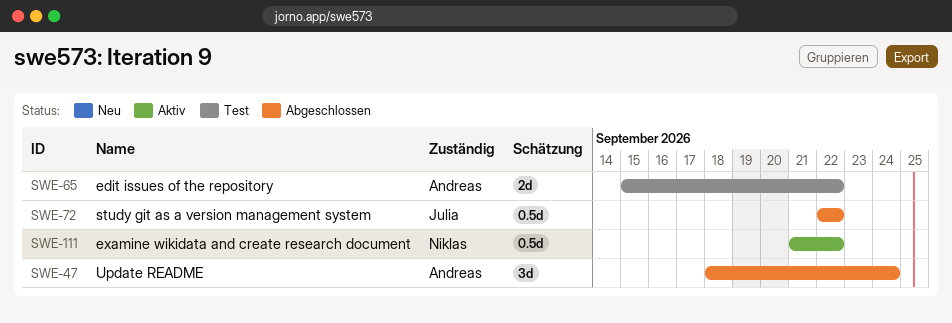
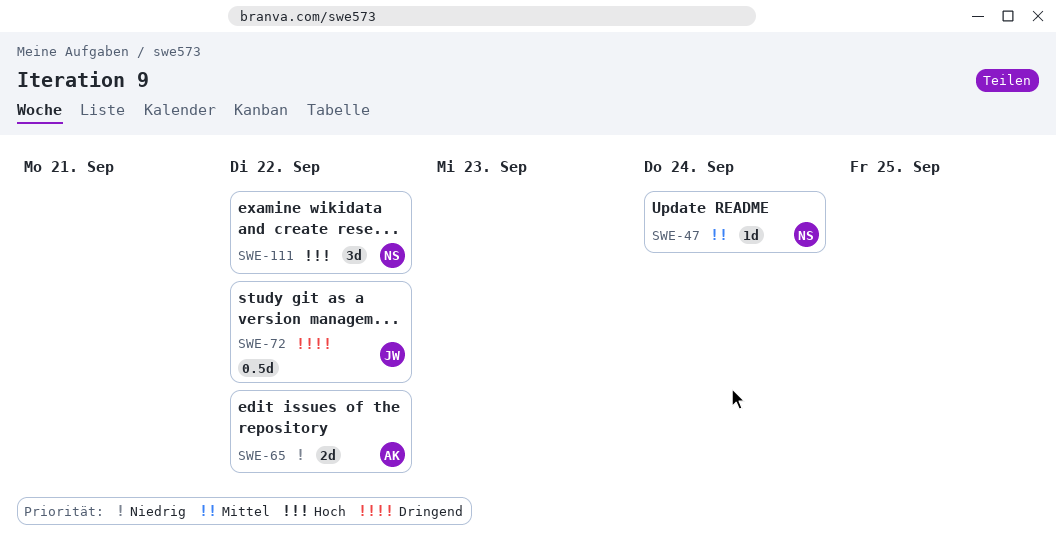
SWE-47, owner: Andreas -> Niklas
SWE-47, estimate: 3d -> 1d
SWE-111, estimate: 0.5d -> 3d

